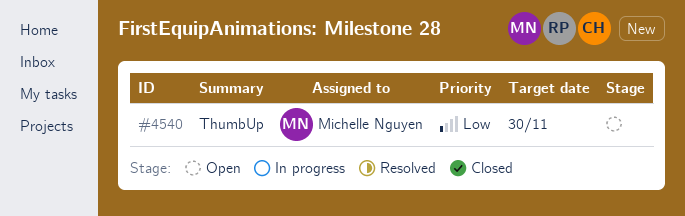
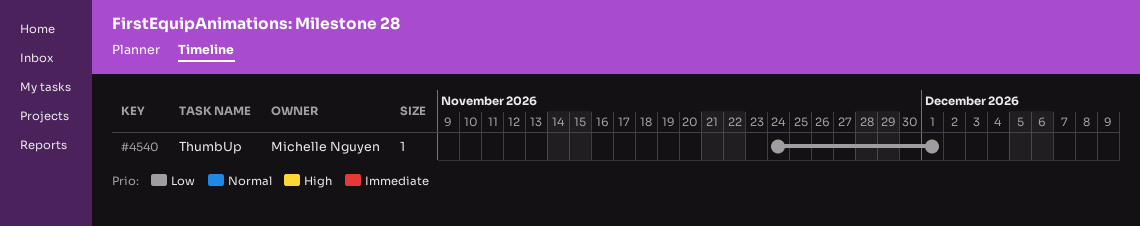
#4540, due: Nov 30 -> Dec 1

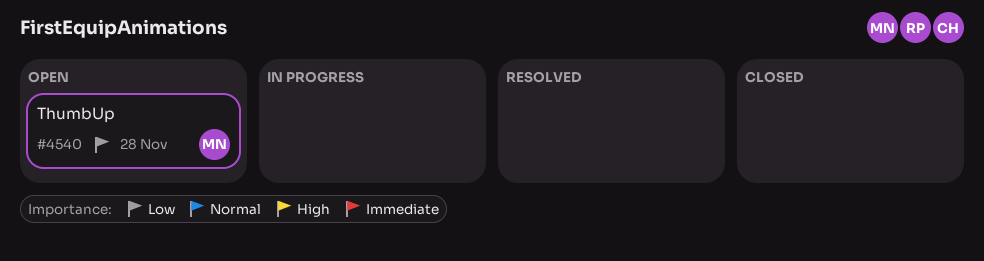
#4540, due: Dec 1 -> Nov 28

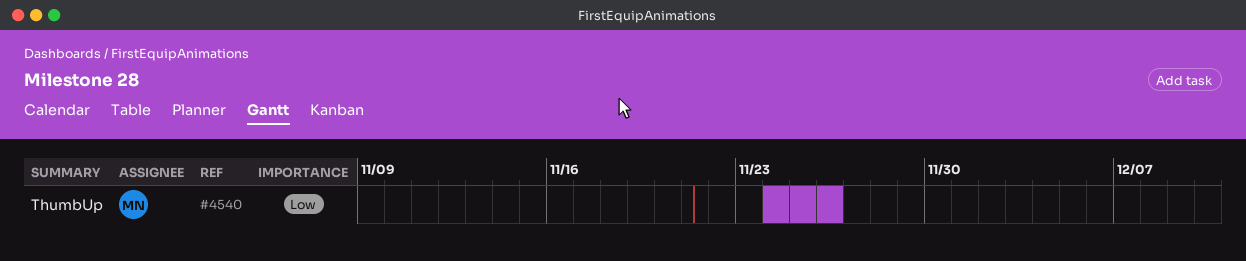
#4540, due: Nov 28 -> Nov 26

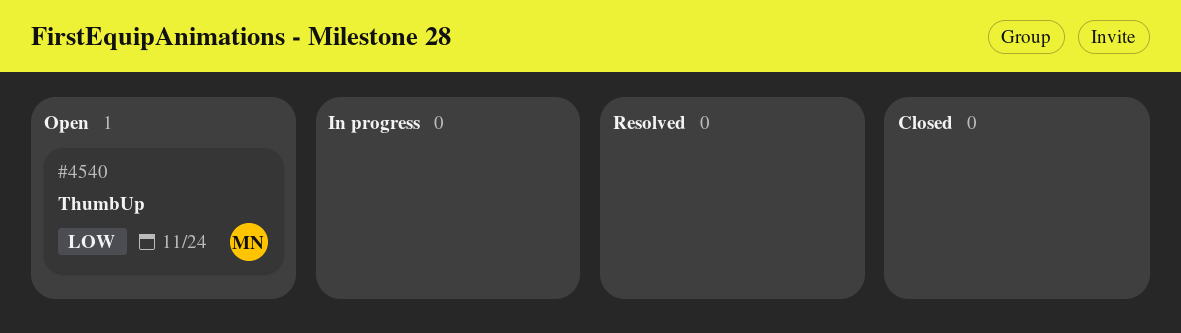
#4540, due: Nov 26 -> Nov 24

